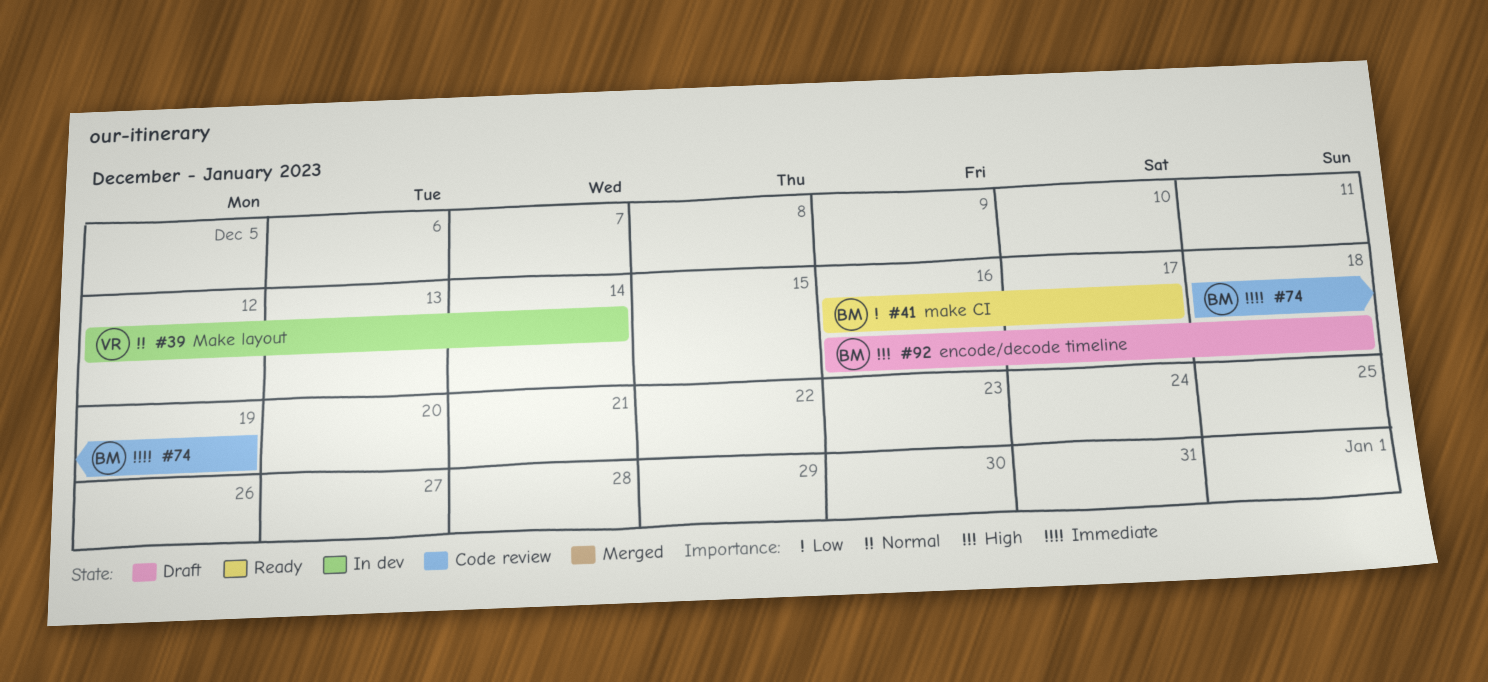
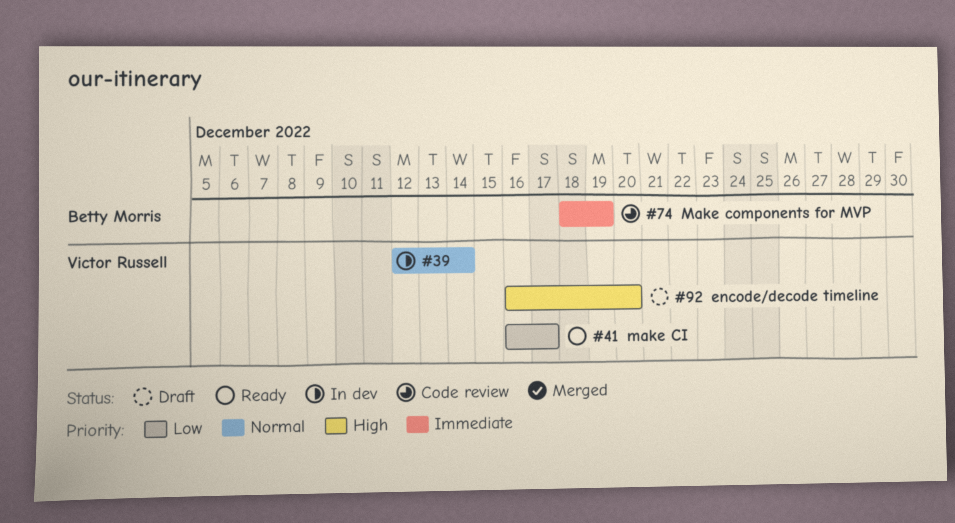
#41, owner: Betty Morris -> Victor Russell
#92, owner: Betty Morris -> Victor Russell
#92, due: Dec 18 -> Dec 20

